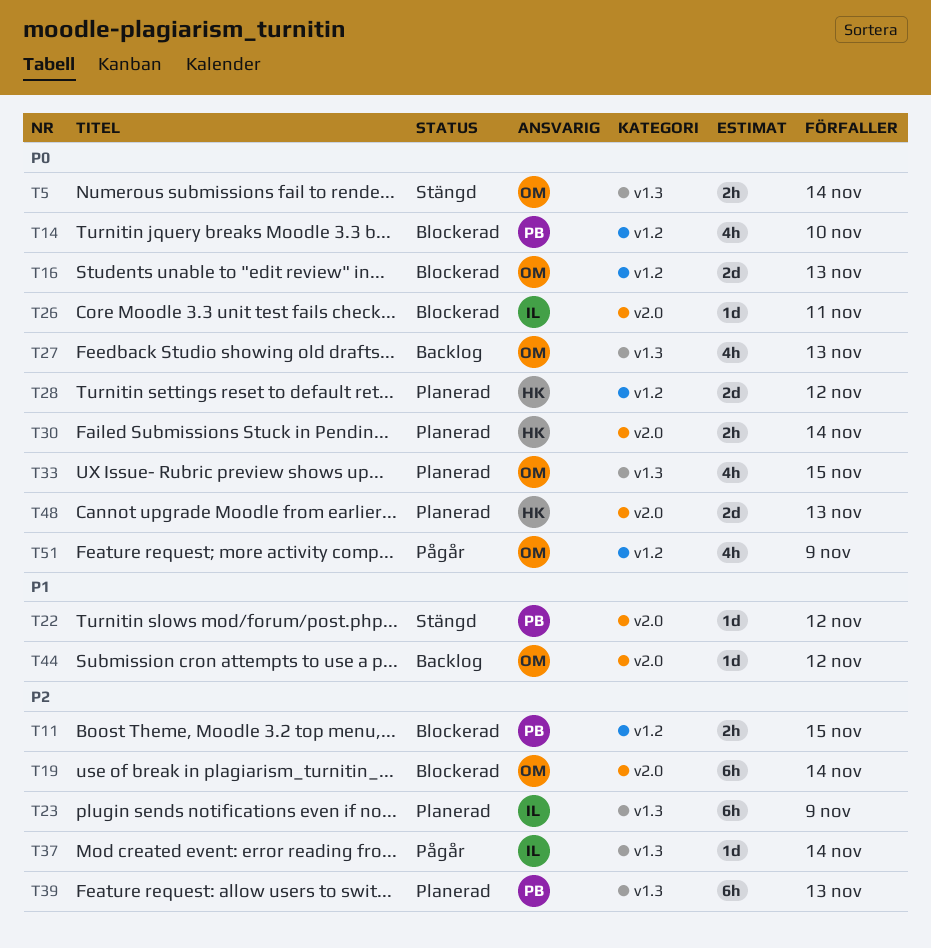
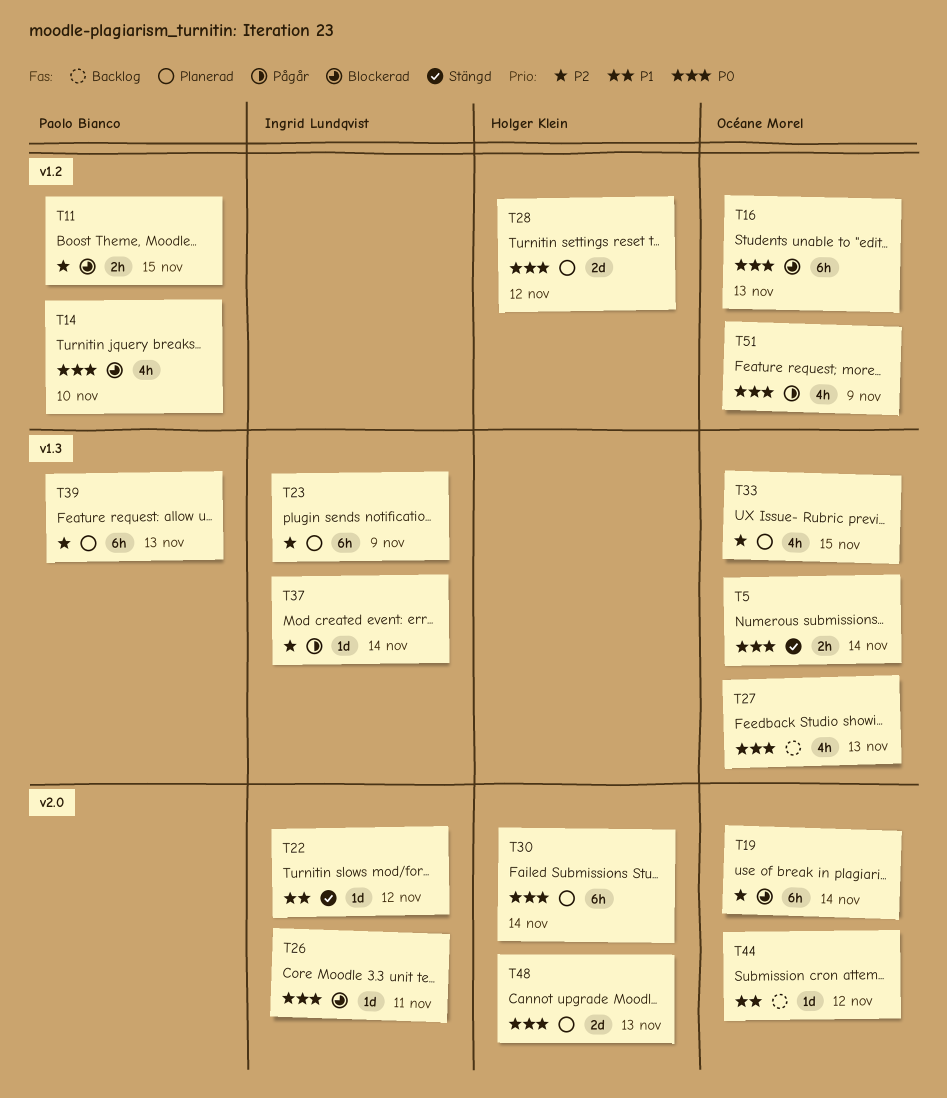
T16, estimate: 2d -> 6h
T22, owner: Paolo Bianco -> Ingrid Lundqvist
T30, estimate: 2h -> 6h
T33, priority: P0 -> P2

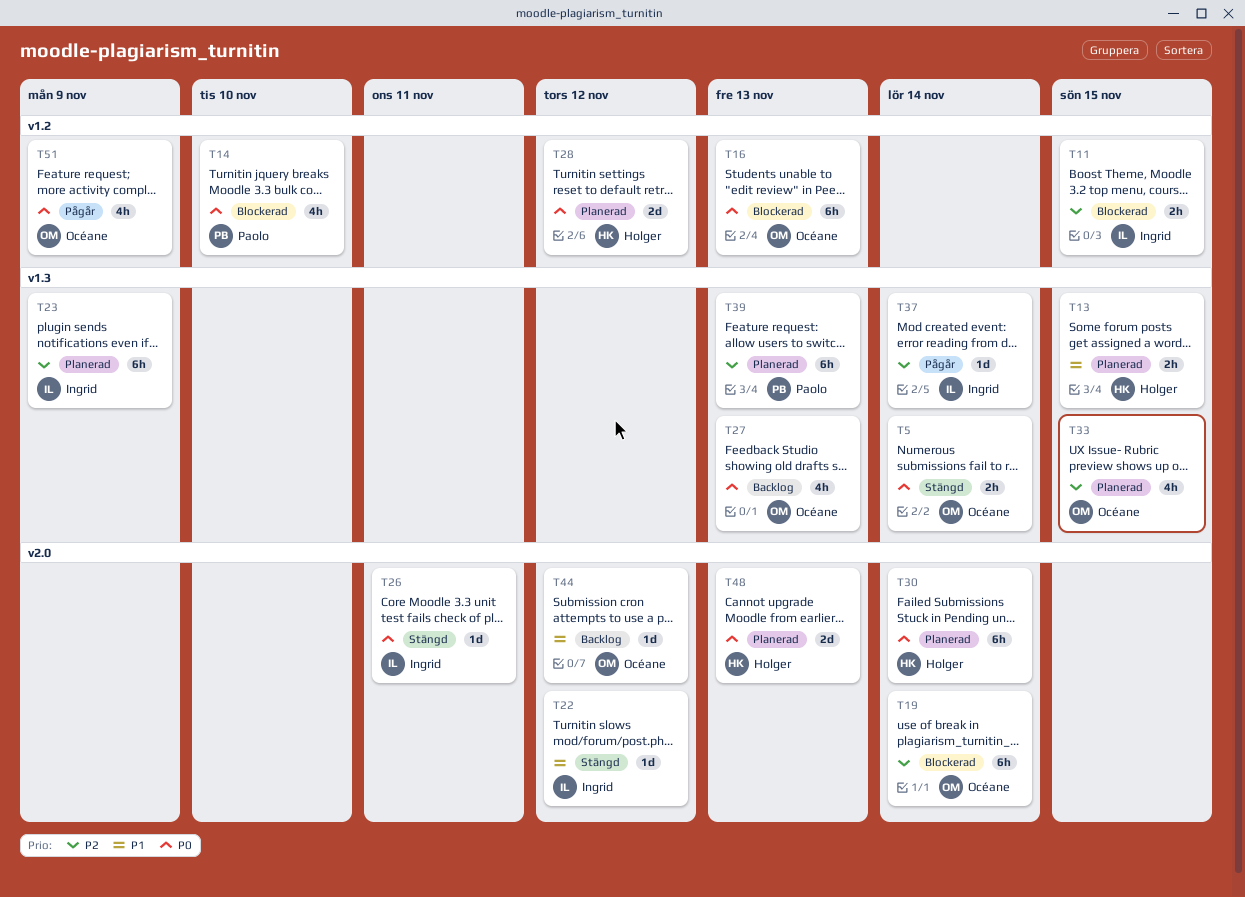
T11, owner: Paolo Bianco -> Ingrid Lundqvist
T13: none -> present
T26, status: Blockerad -> Stängd

